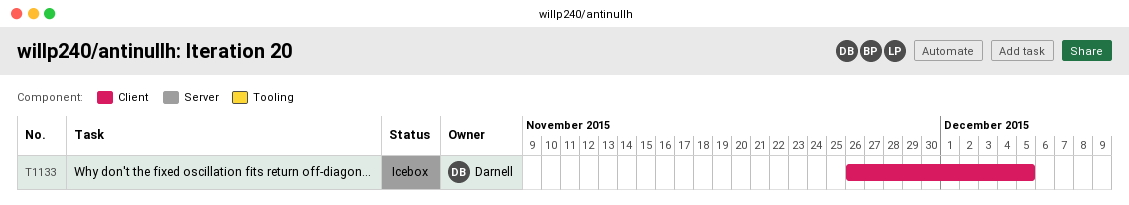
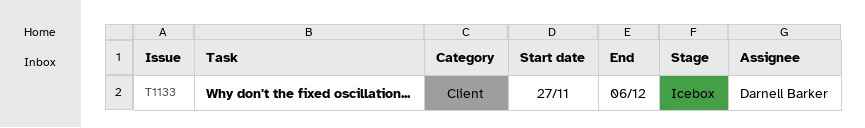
T1133, start: Nov 26 -> Nov 27
T1133, due: Dec 5 -> Dec 6

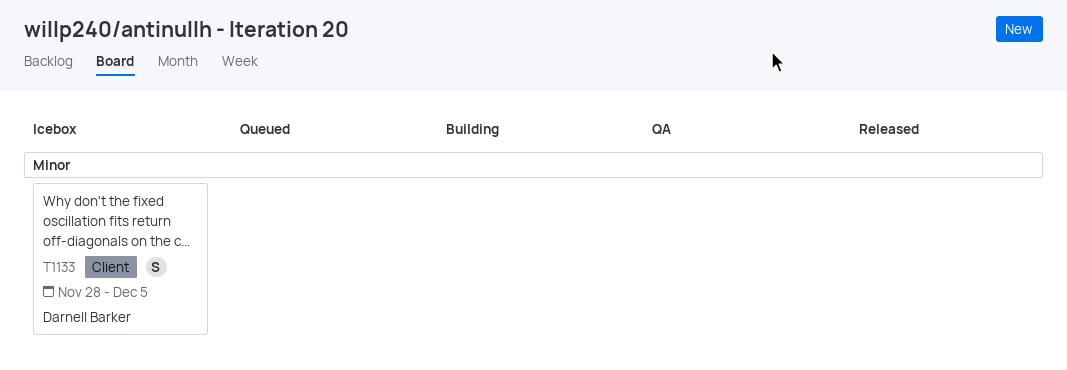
T1133, start: Nov 27 -> Nov 28
T1133, due: Dec 6 -> Dec 5

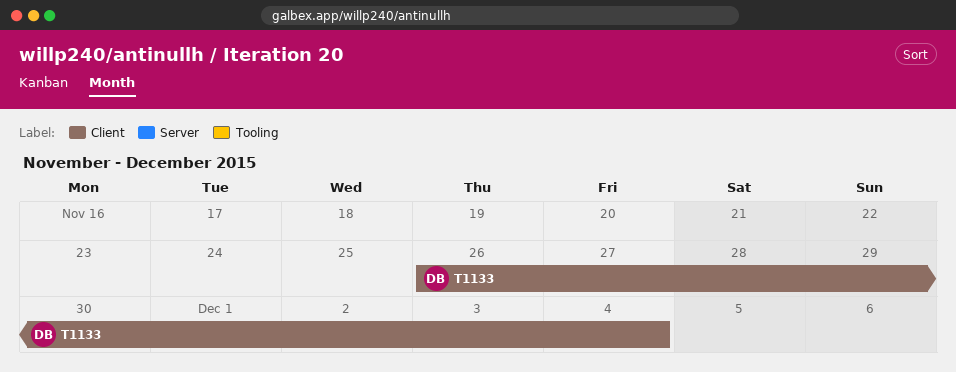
T1133, start: Nov 28 -> Nov 26
T1133, due: Dec 5 -> Dec 4

